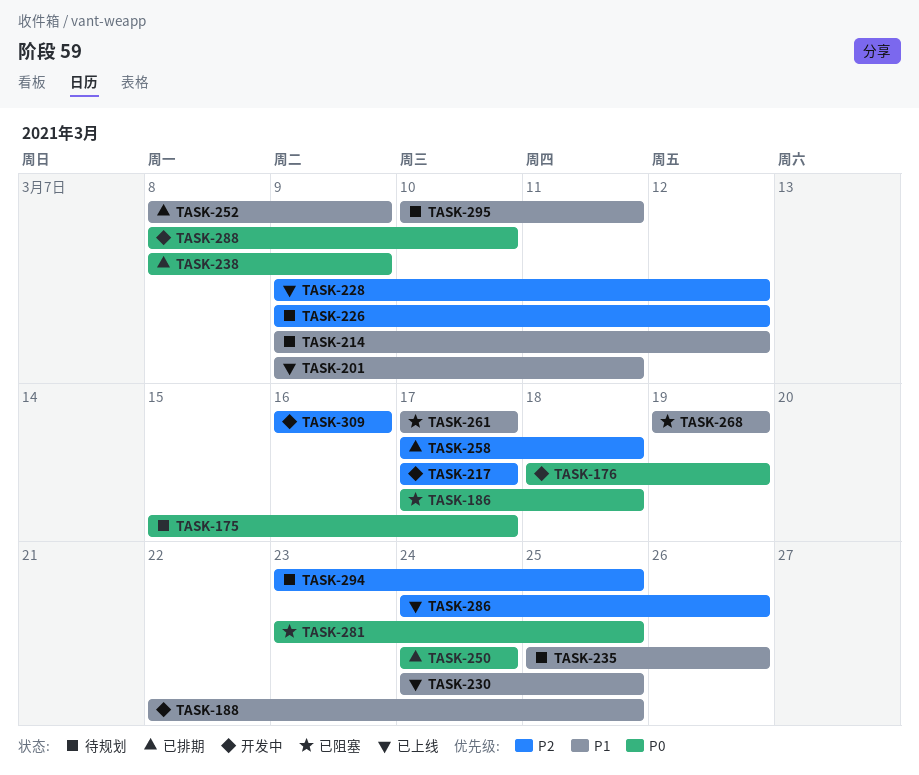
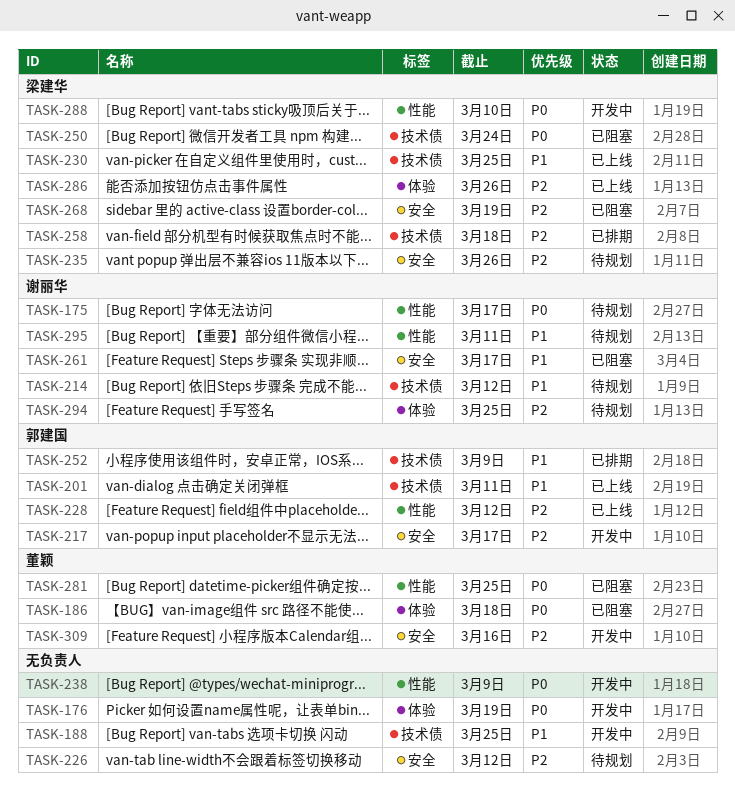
TASK-235, priority: P1 -> P2
TASK-238, status: 已排期 -> 开发中
TASK-250, status: 已排期 -> 已阻塞
TASK-268, priority: P1 -> P2

